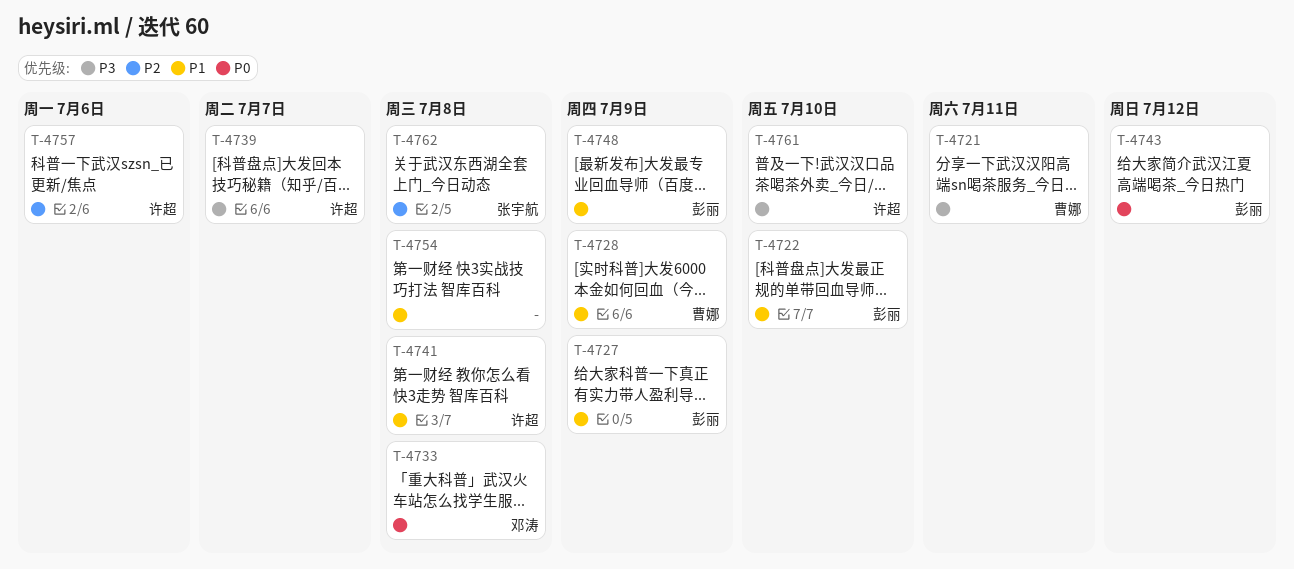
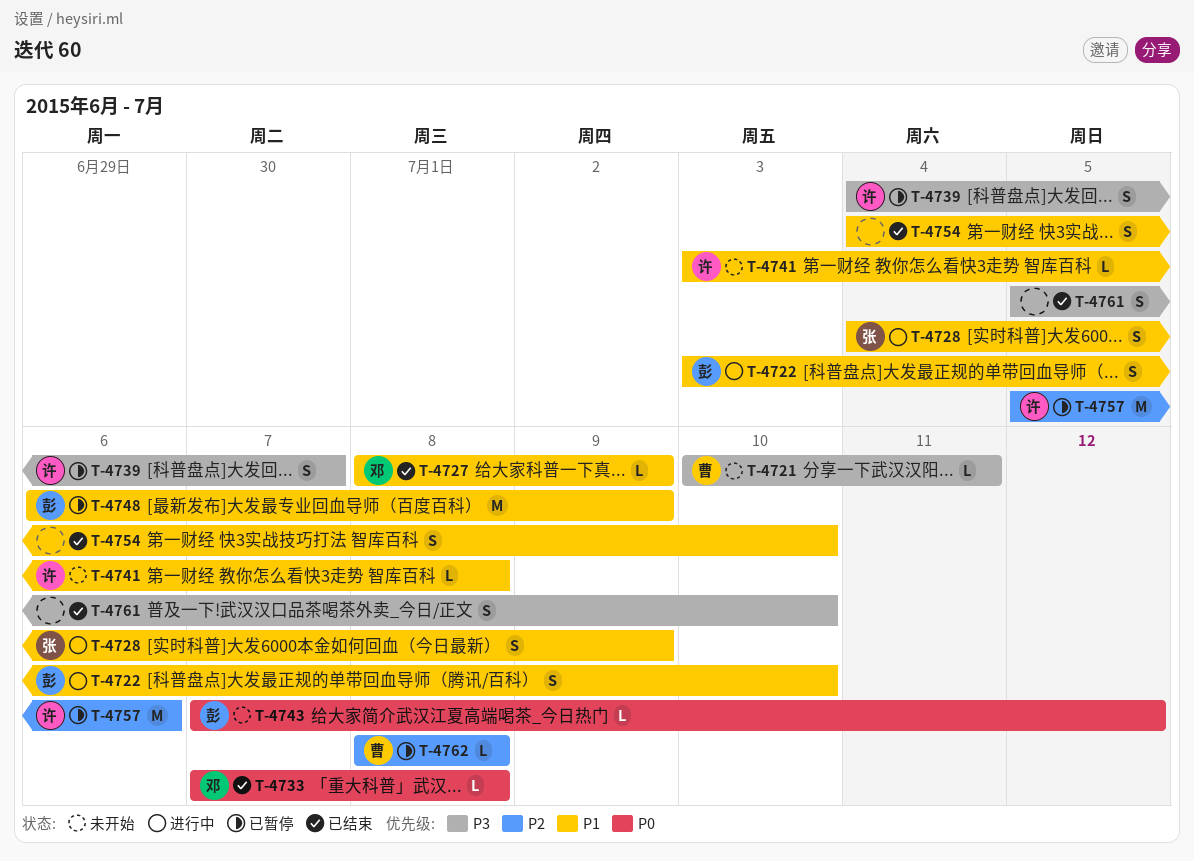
T-4727, owner: 彭丽 -> 邓涛
T-4728, owner: 曹娜 -> 张宇航
T-4754, due: Jul 8 -> Jul 10
T-4761, owner: 许超 -> none
T-4762, owner: 张宇航 -> 曹娜

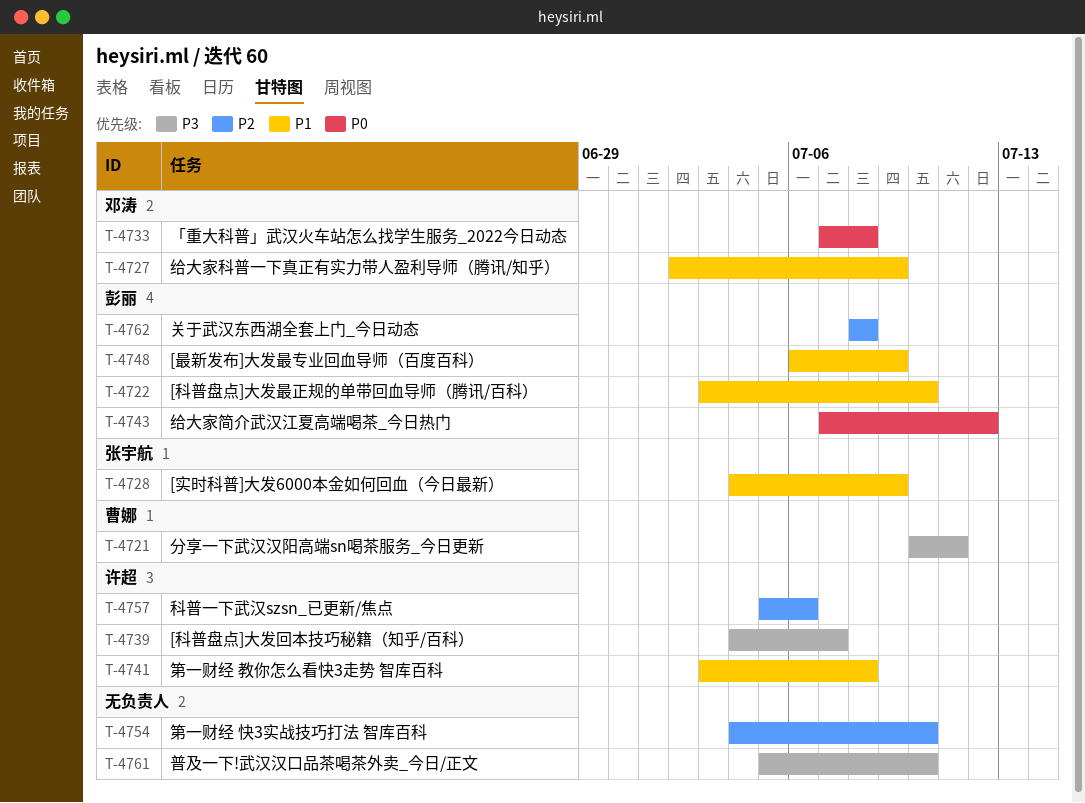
T-4727, start: Jul 8 -> Jul 2
T-4754, priority: P1 -> P2
T-4762, owner: 曹娜 -> 彭丽

